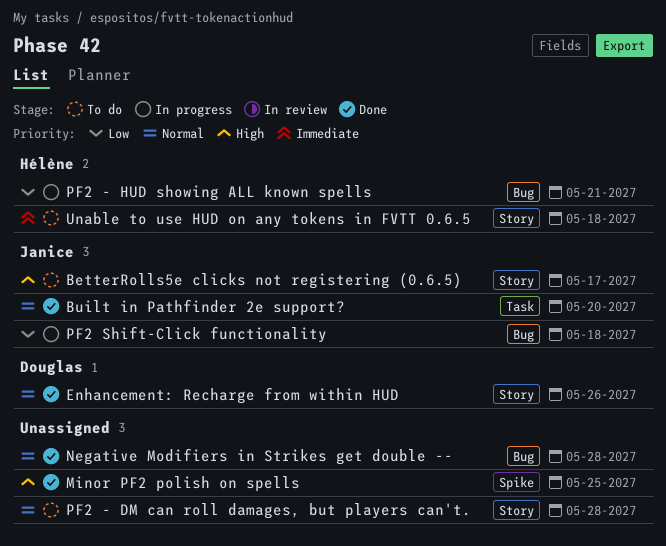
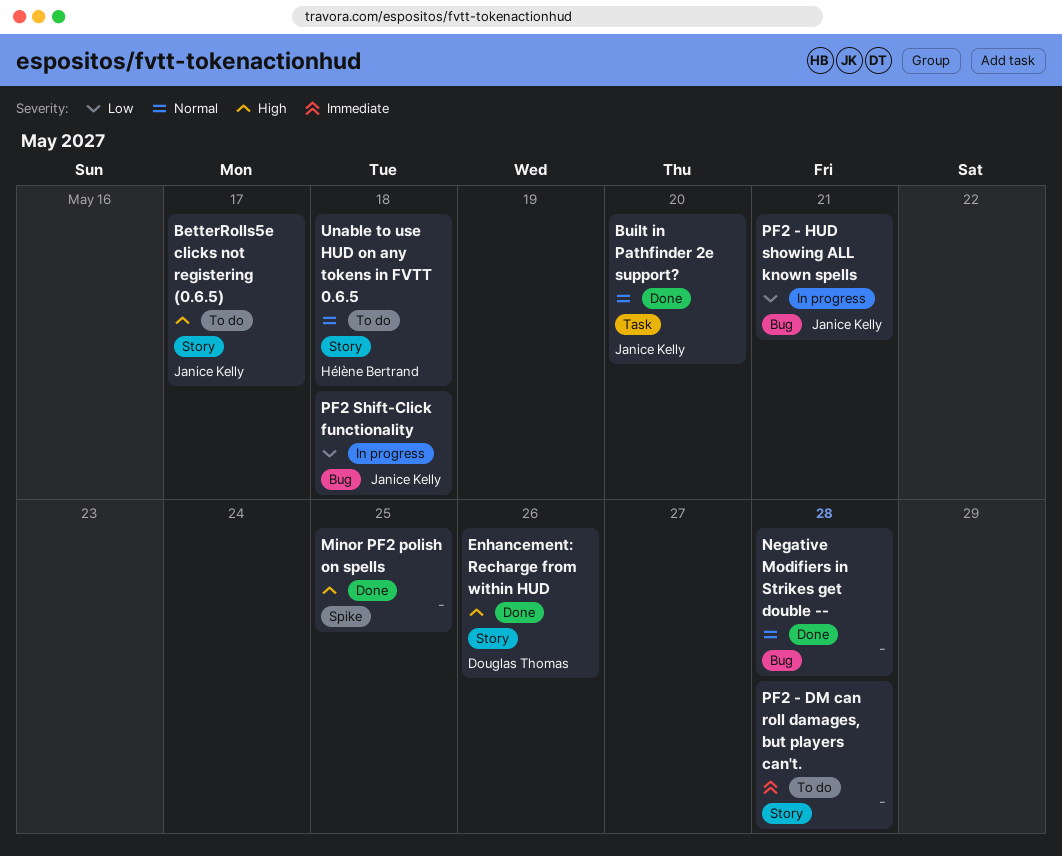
Enhancement: Recharge from within HUD, priority: Normal -> High
PF2 - DM can roll damages, but players can't., priority: Normal -> Immediate
PF2 - HUD showing ALL known spells, owner: Hélène Bertrand -> Janice Kelly
Unable to use HUD on any tokens in FVTT 0.6.5, priority: Immediate -> Normal

